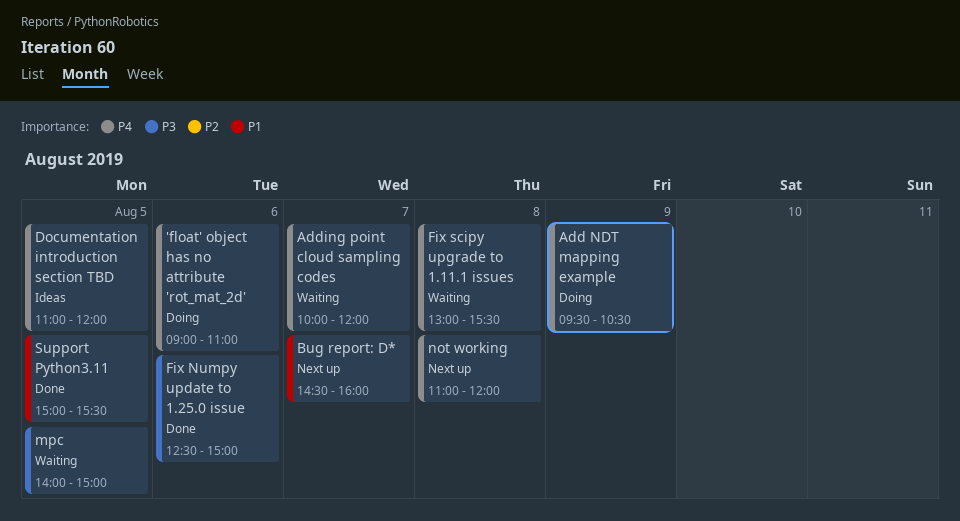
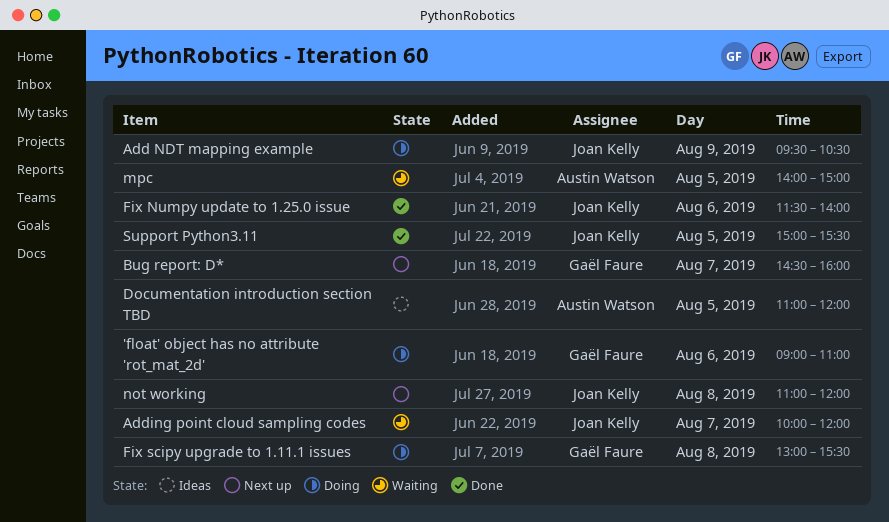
Fix Numpy update to 1.25.0 issue, begins: 12:30 -> 11:30
Fix Numpy update to 1.25.0 issue, ends: 15:00 -> 14:00
Fix scipy upgrade to 1.11.1 issues, status: Waiting -> Doing

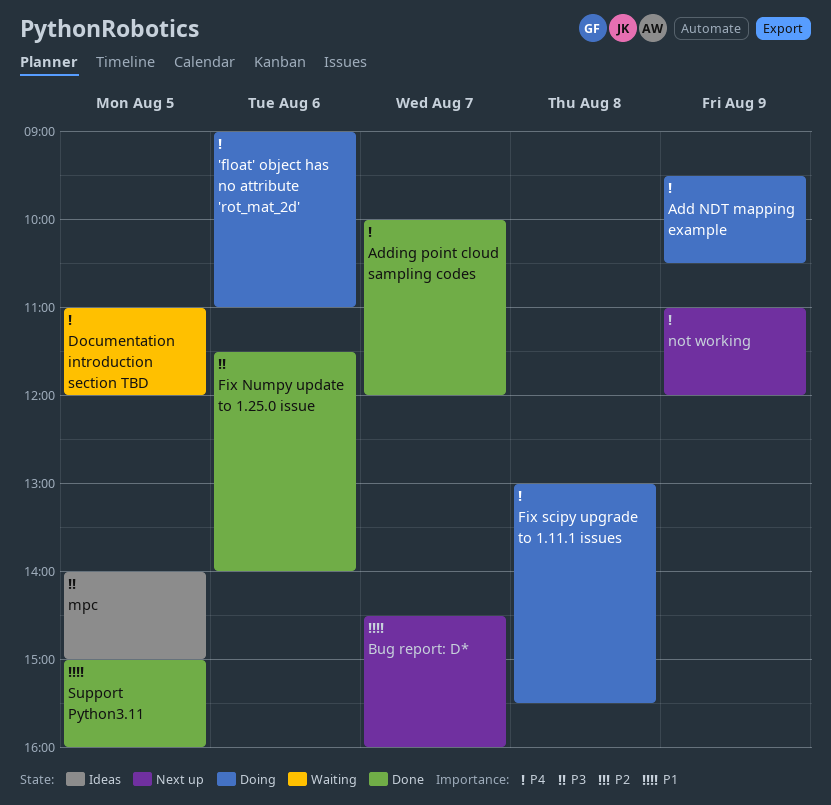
Adding point cloud sampling codes, status: Waiting -> Done
Documentation introduction section TBD, status: Ideas -> Waiting
mpc, status: Waiting -> Ideas
not working, day: Aug 8 -> Aug 9
Support Python3.11, ends: 15:30 -> 16:00

